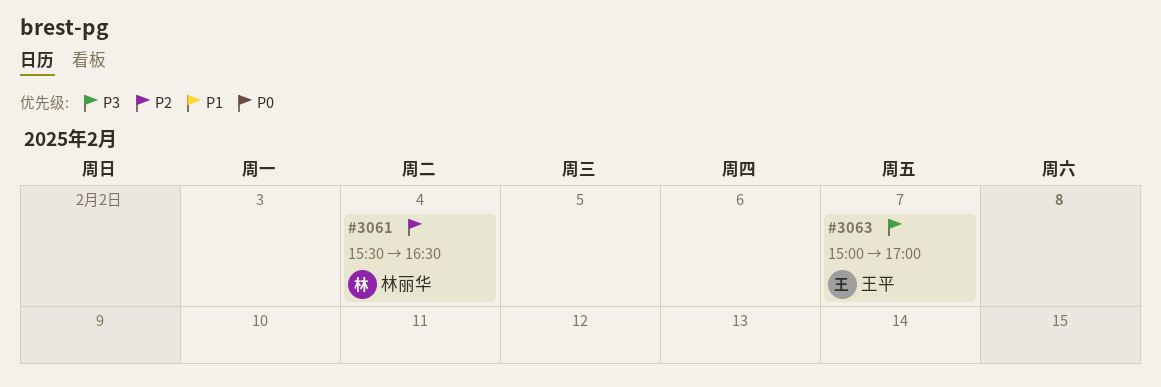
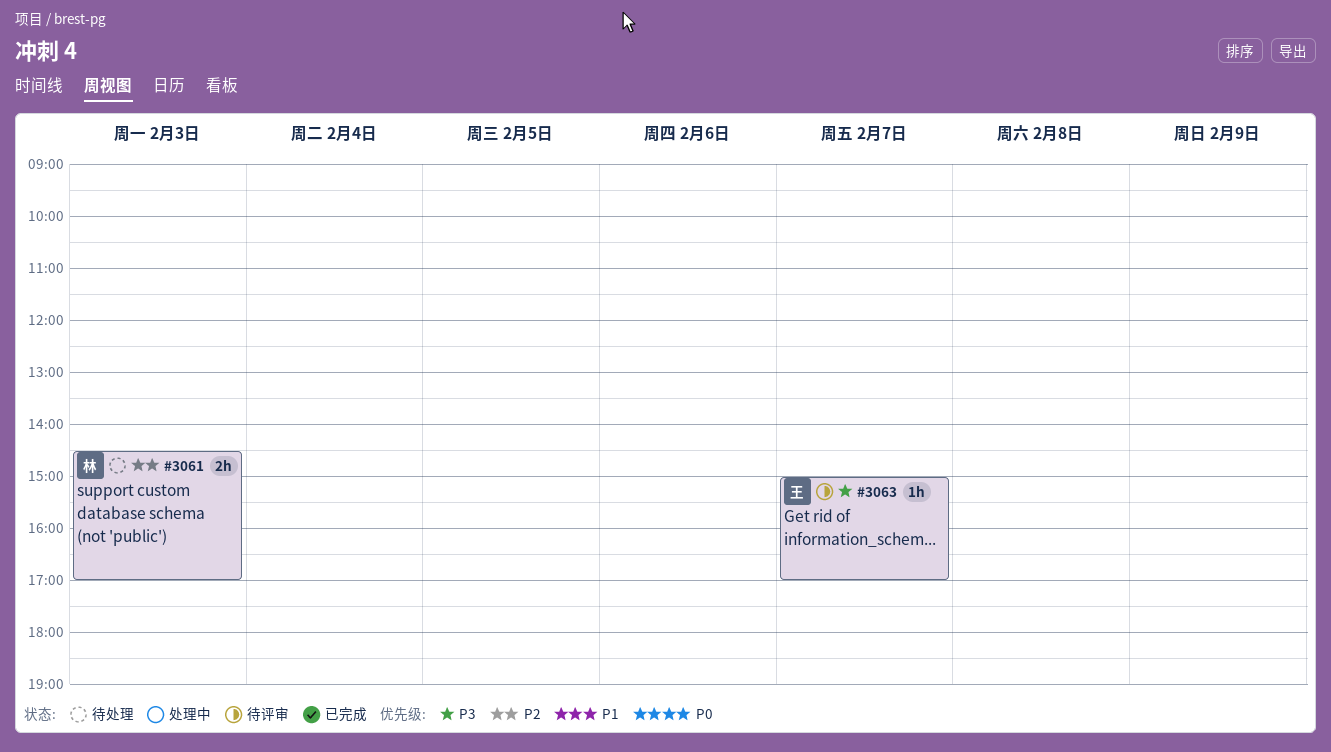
#3061, day: Feb 4 -> Feb 3
#3061, begins: 15:30 -> 14:30
#3061, ends: 16:30 -> 17:00

